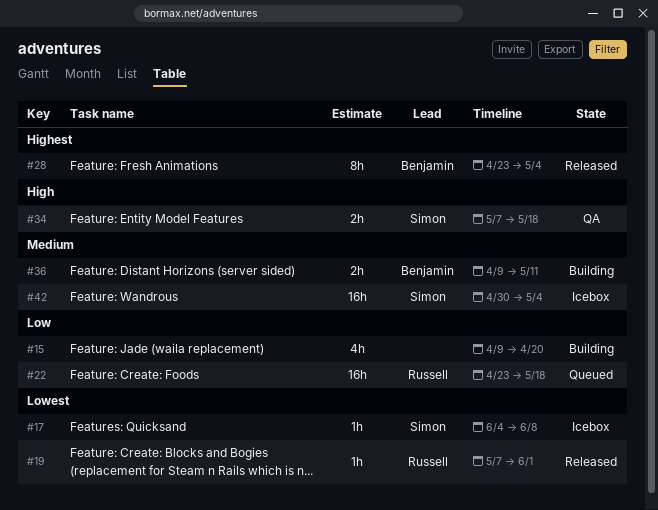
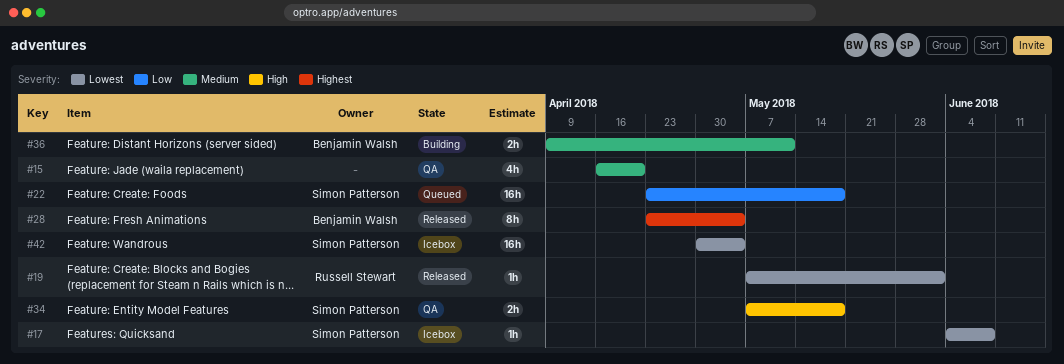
#15, status: Building -> QA
#15, priority: Low -> Medium
#15, start: Apr 9 -> Apr 16
#22, owner: Russell Stewart -> Simon Patterson
#42, priority: Medium -> Lowest

